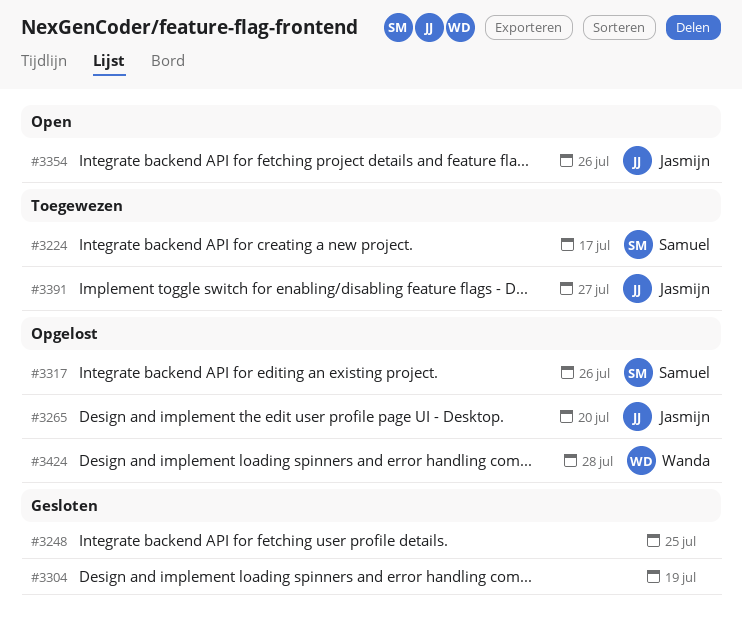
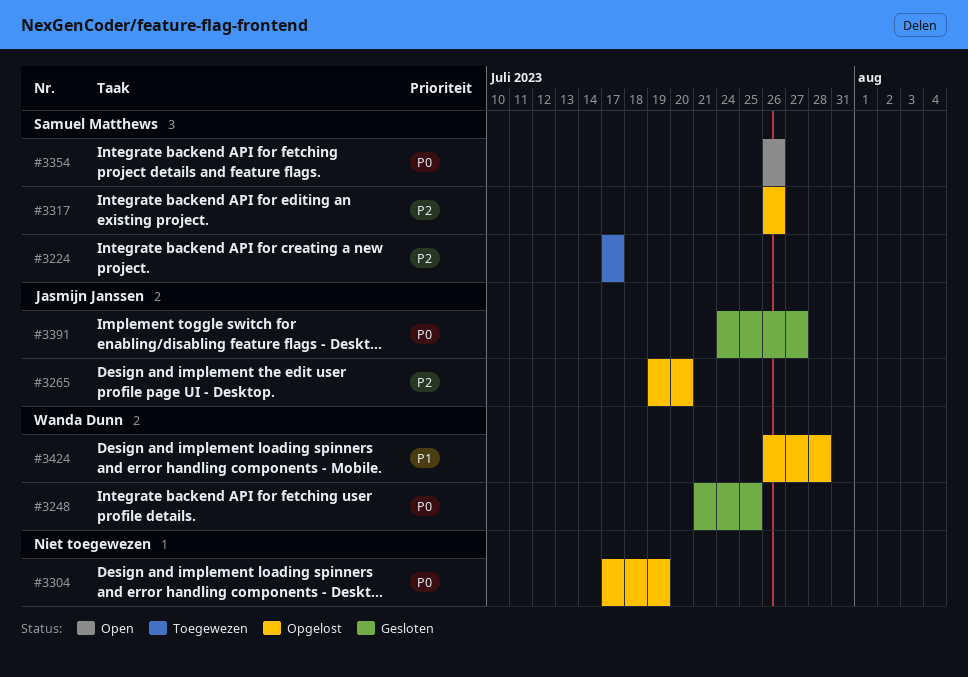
#3248, owner: none -> Wanda Dunn
#3304, status: Gesloten -> Opgelost
#3354, owner: Jasmijn Janssen -> Samuel Matthews
#3391, status: Toegewezen -> Gesloten

